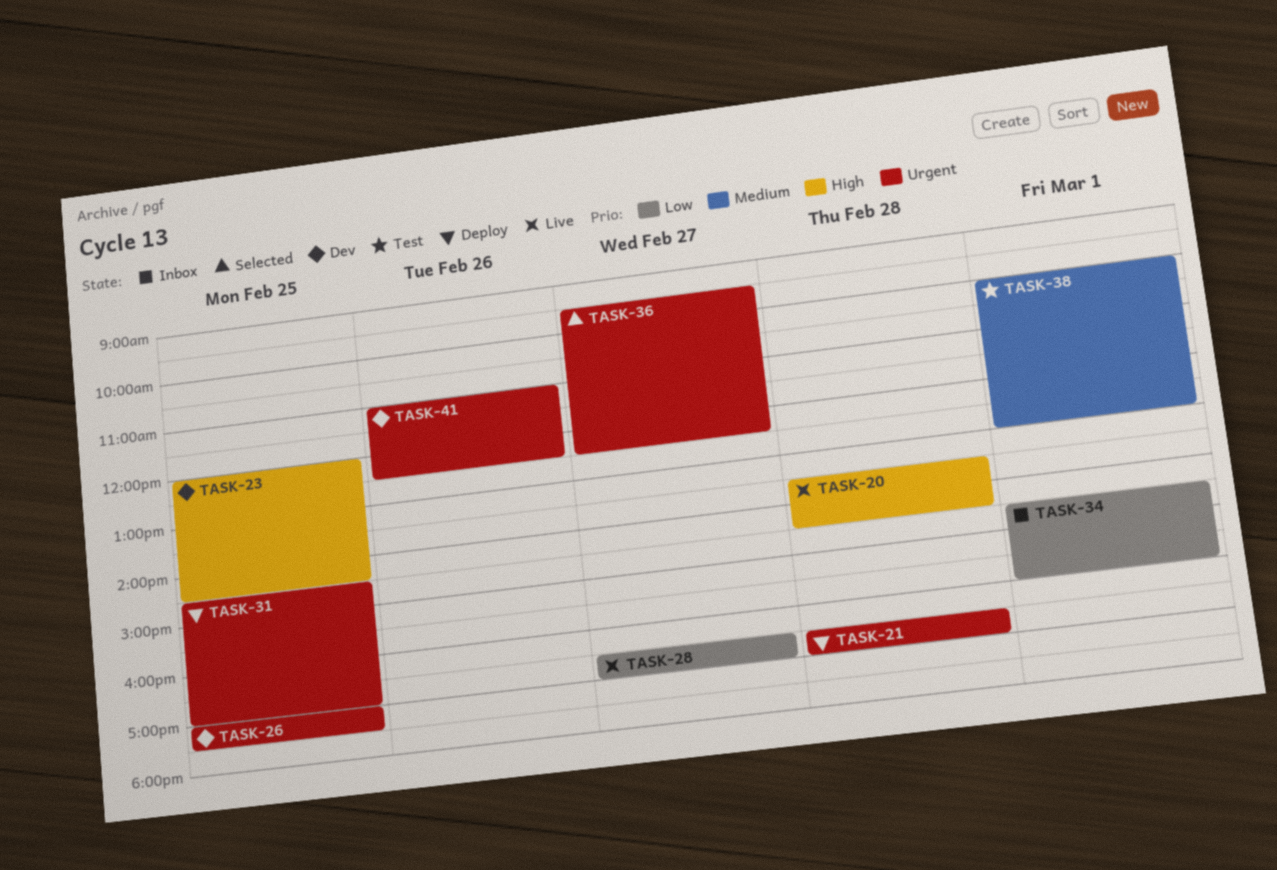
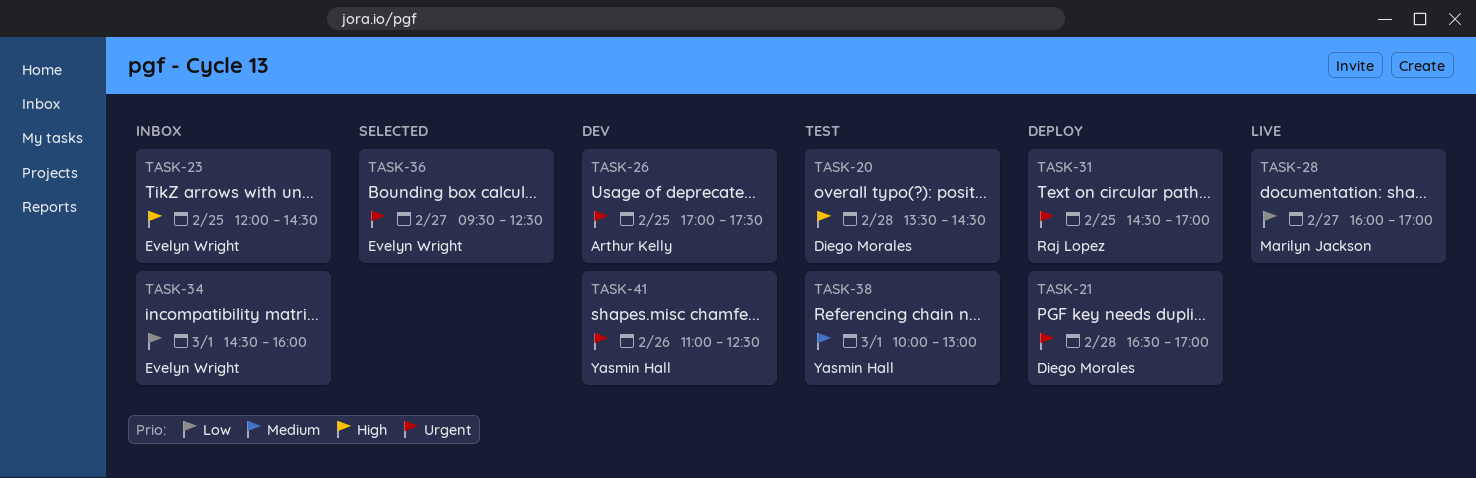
TASK-20, status: Live -> Test
TASK-23, status: Dev -> Inbox
TASK-28, begins: 16:30 -> 16:00

